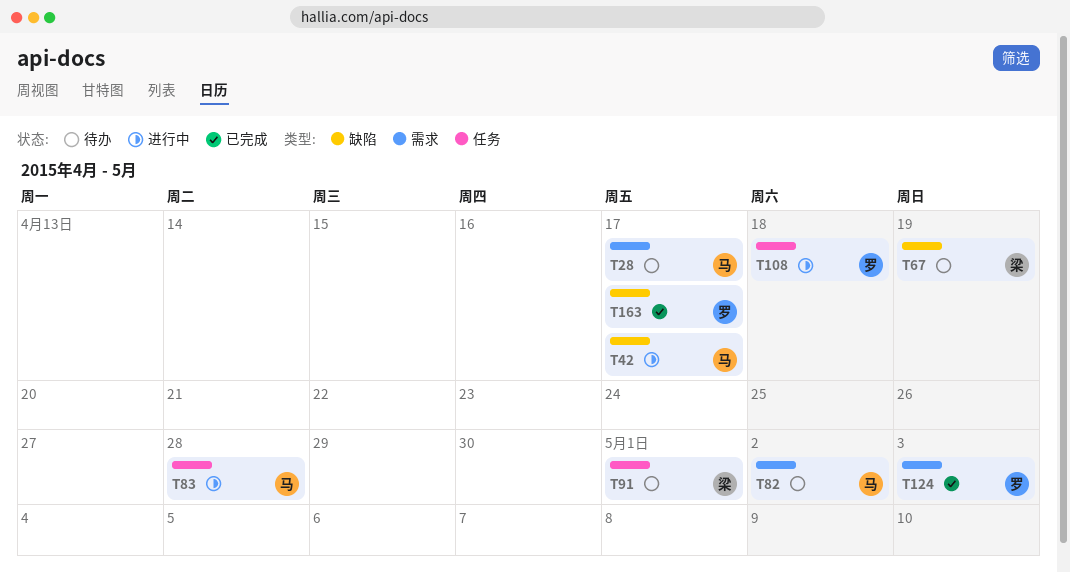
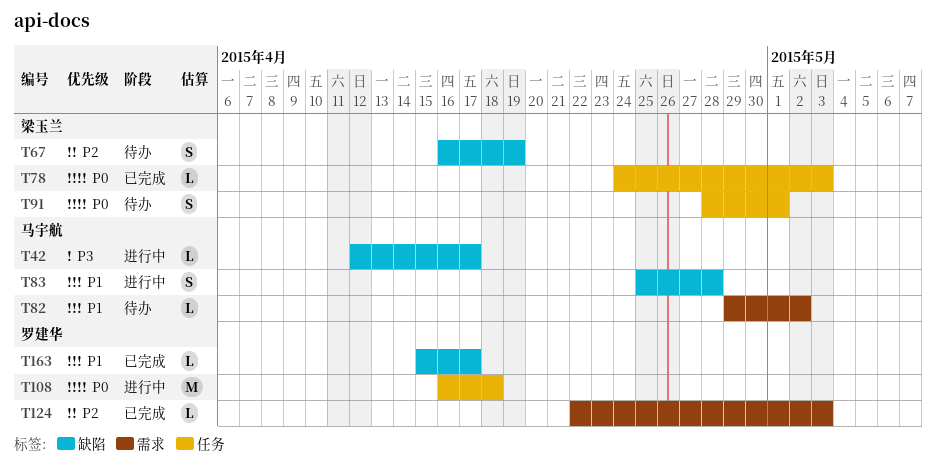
T28: present -> none
T78: none -> present
T83, label: 任务 -> 缺陷

